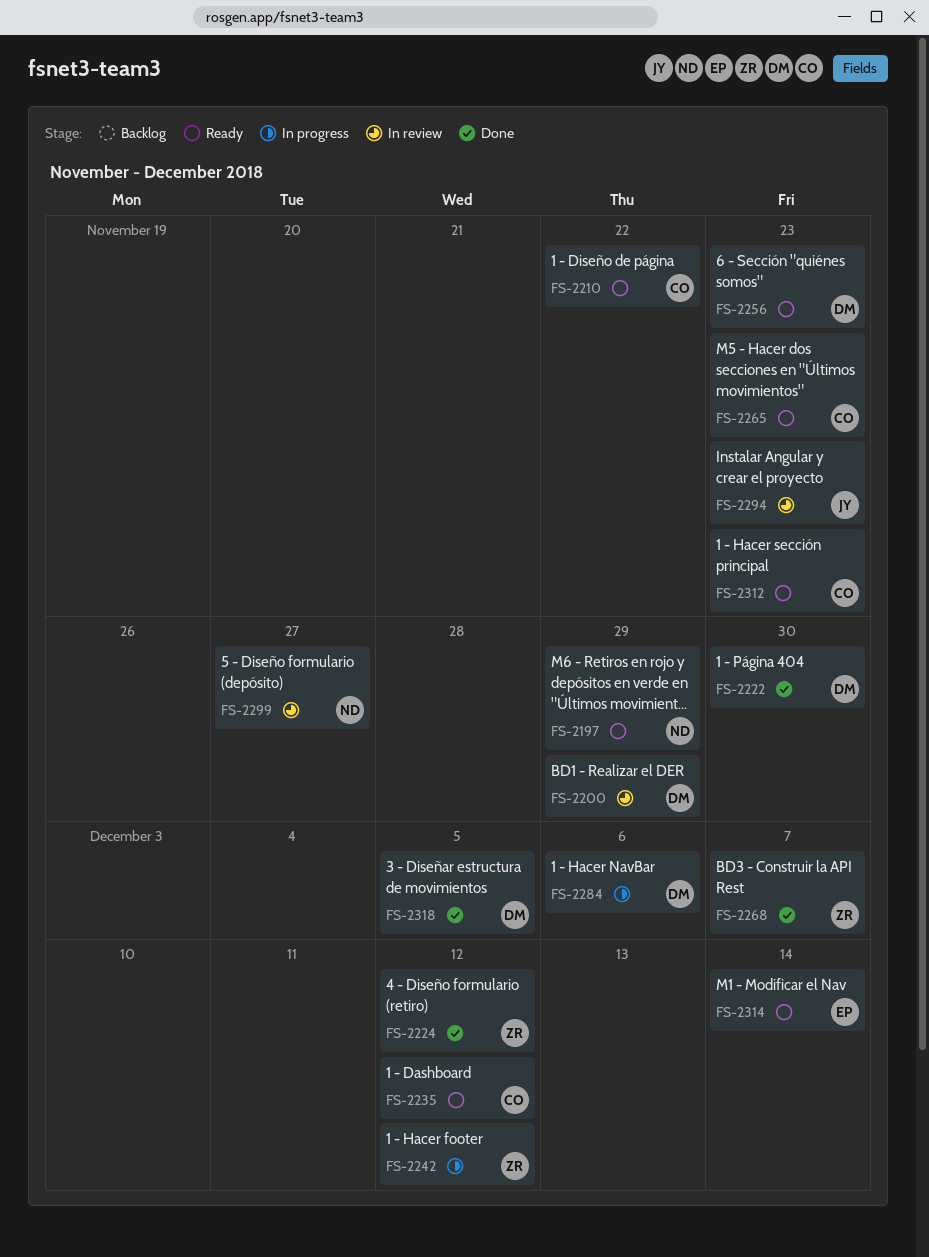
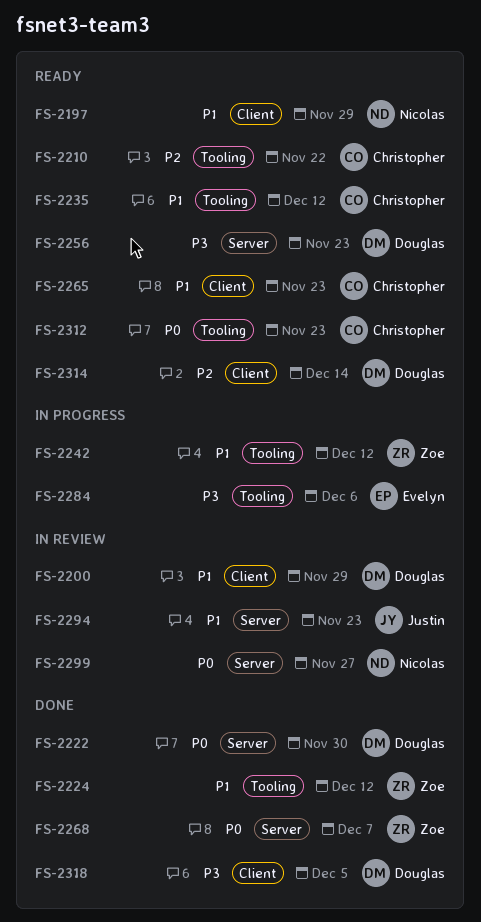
FS-2284, owner: Douglas -> Evelyn
FS-2314, owner: Evelyn -> Douglas

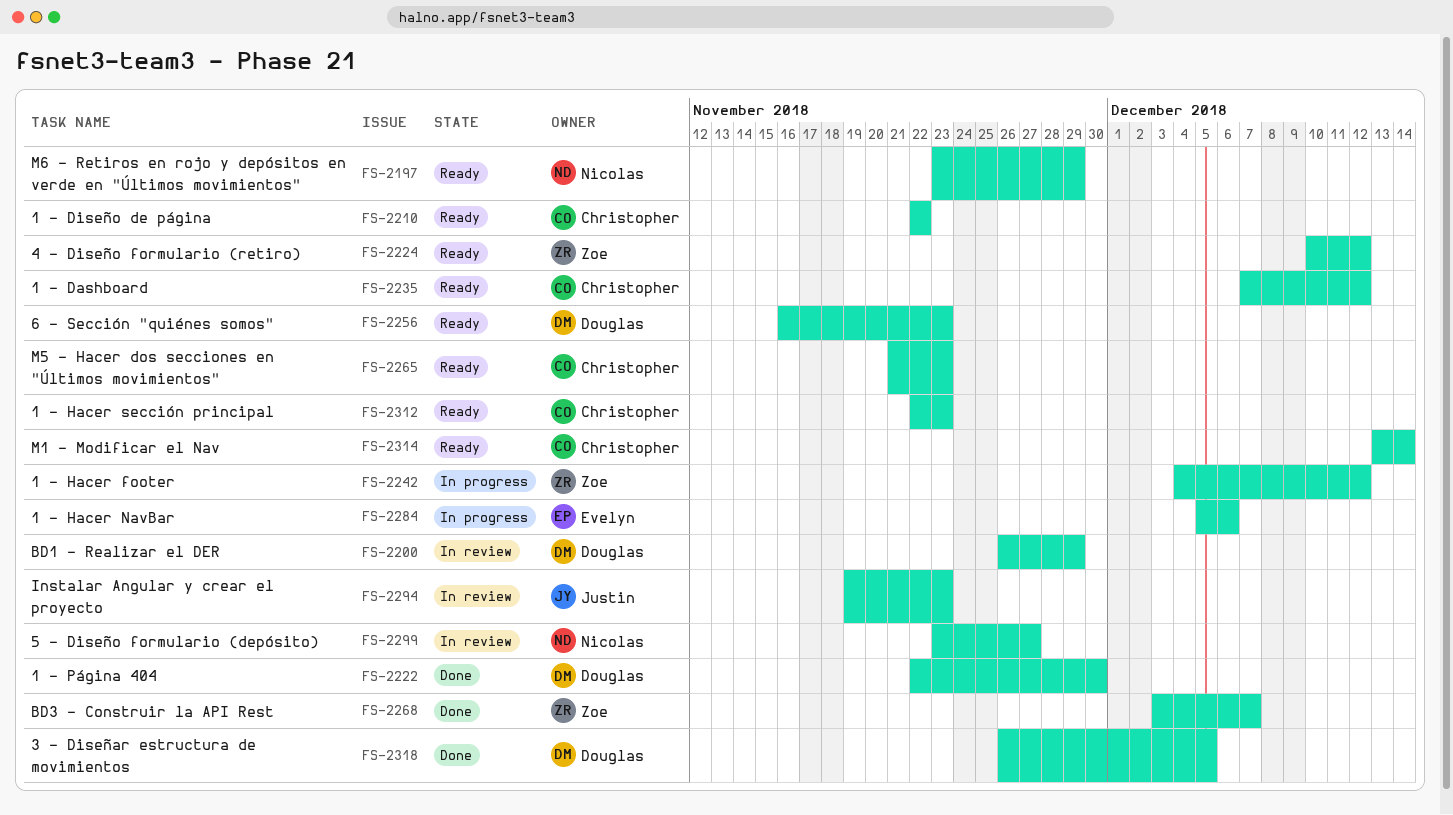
FS-2224, status: Done -> Ready
FS-2314, owner: Douglas -> Christopher

